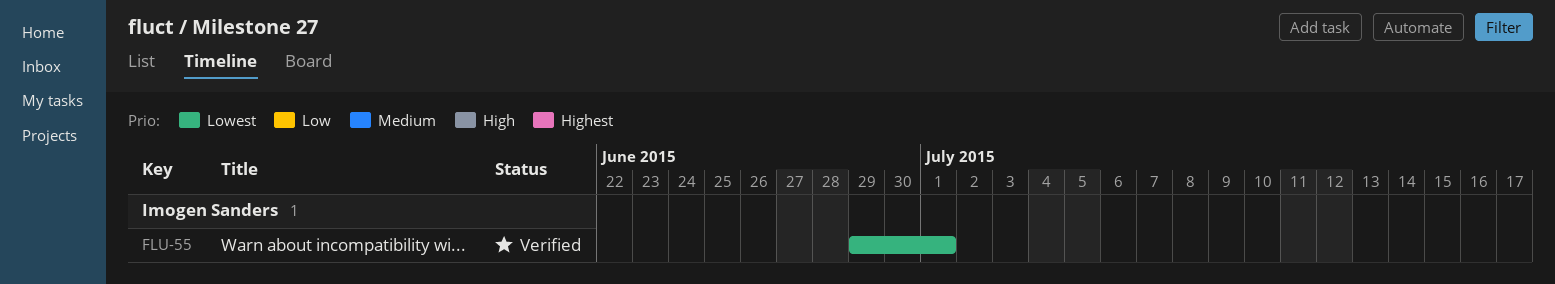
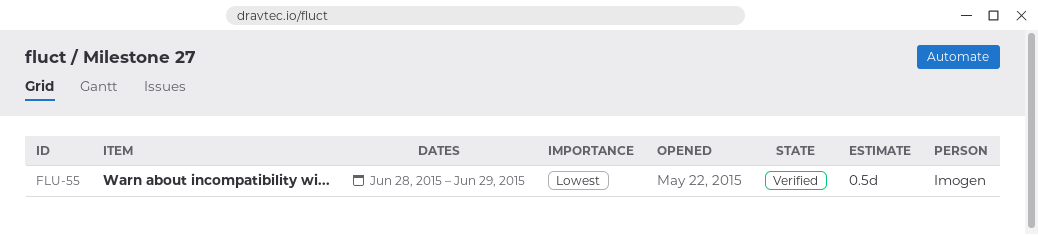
FLU-55, start: Jun 29 -> Jun 28
FLU-55, due: Jul 1 -> Jun 29

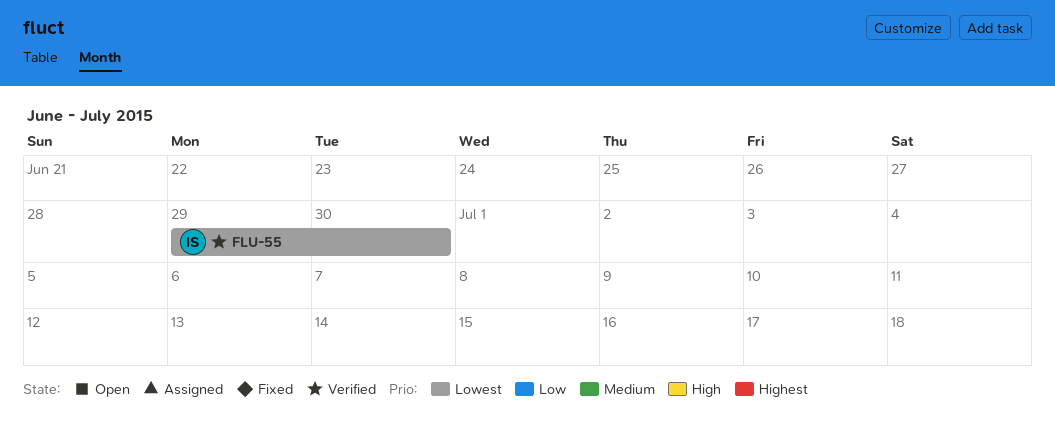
FLU-55, start: Jun 28 -> Jun 29
FLU-55, due: Jun 29 -> Jun 30

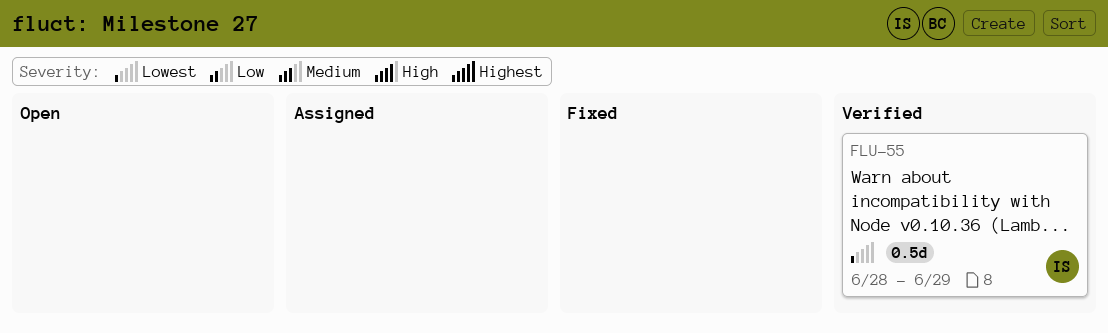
FLU-55, start: Jun 29 -> Jun 28
FLU-55, due: Jun 30 -> Jun 29

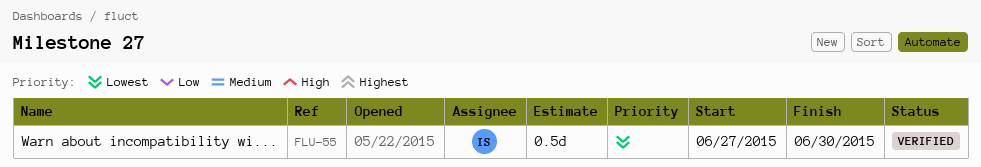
FLU-55, start: Jun 28 -> Jun 27
FLU-55, due: Jun 29 -> Jun 30

